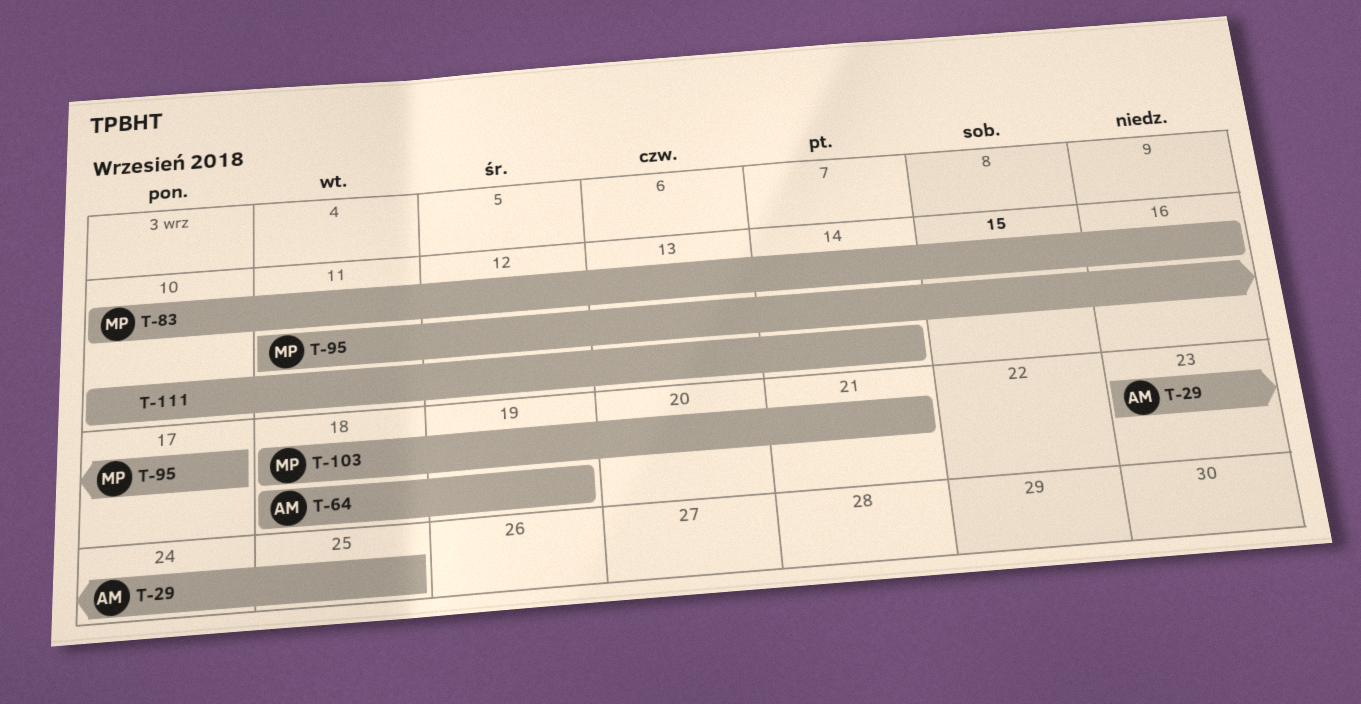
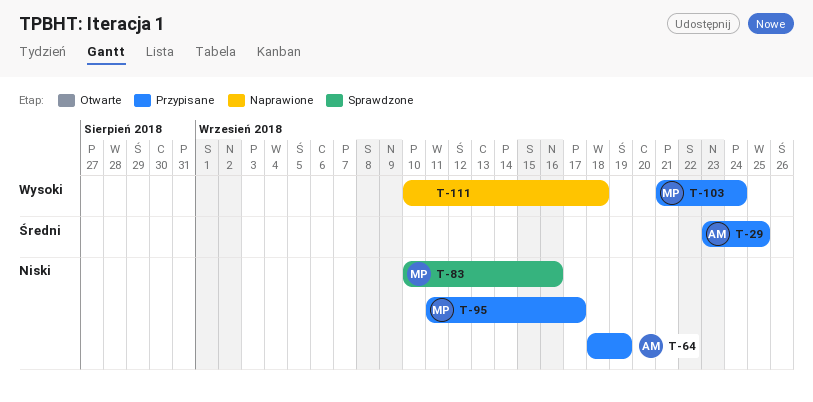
T-103, start: Sep 18 -> Sep 21
T-103, due: Sep 21 -> Sep 24
T-111, due: Sep 14 -> Sep 18

